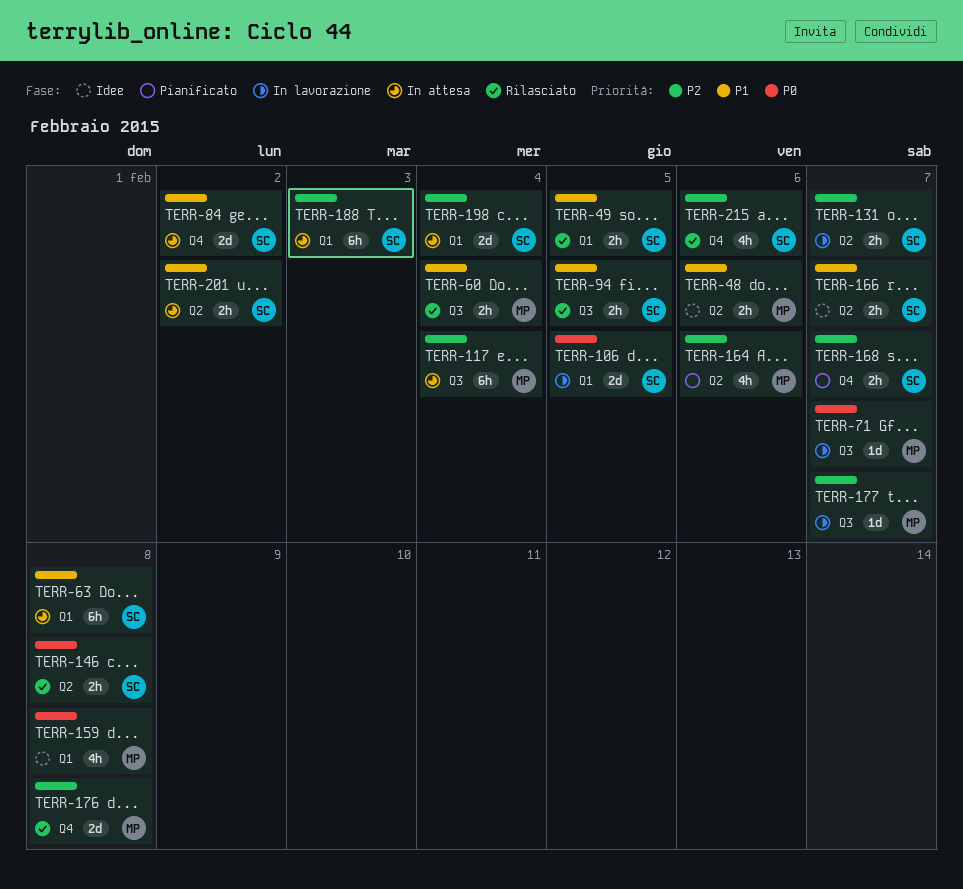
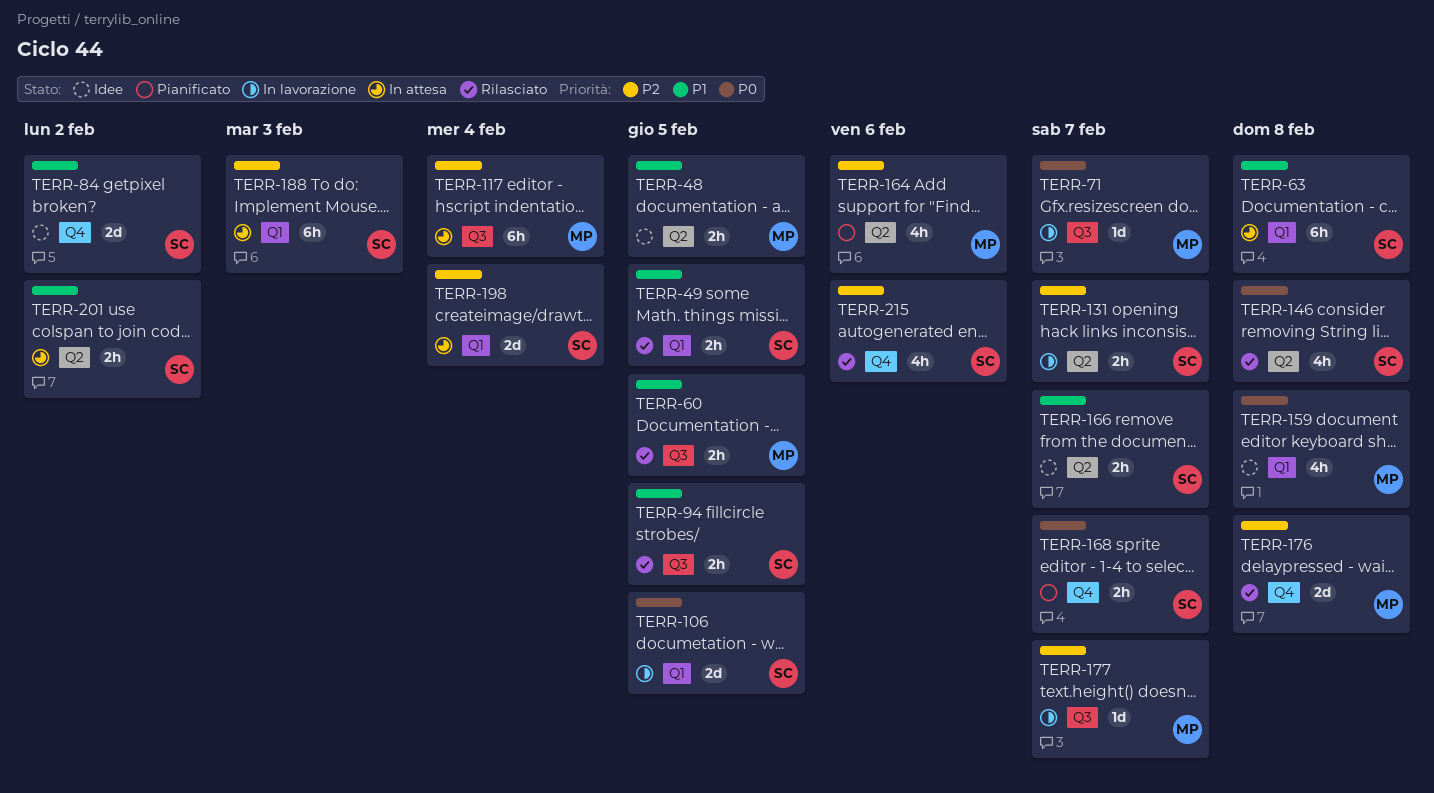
TERR-48, due: Feb 6 -> Feb 5
TERR-60, due: Feb 4 -> Feb 5
TERR-84, status: In attesa -> Idee
TERR-146, estimate: 2h -> 4h
TERR-168, priority: P2 -> P0

